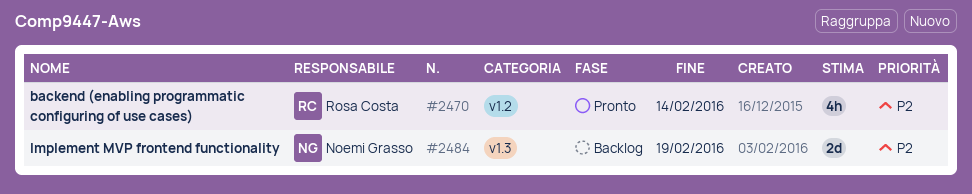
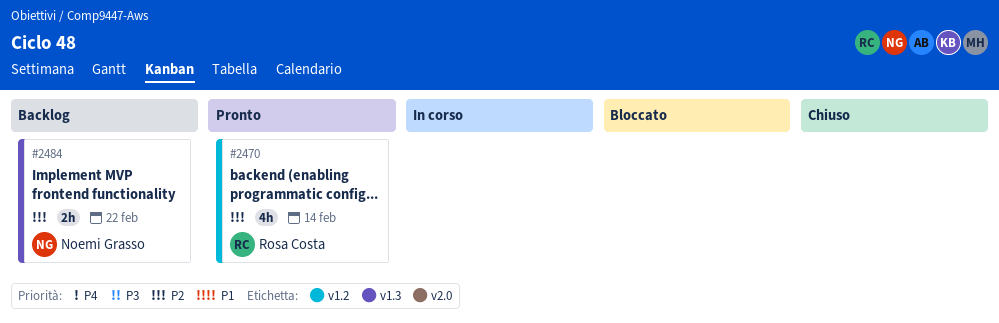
#2484, estimate: 2d -> 2h
#2484, due: Feb 19 -> Feb 22

